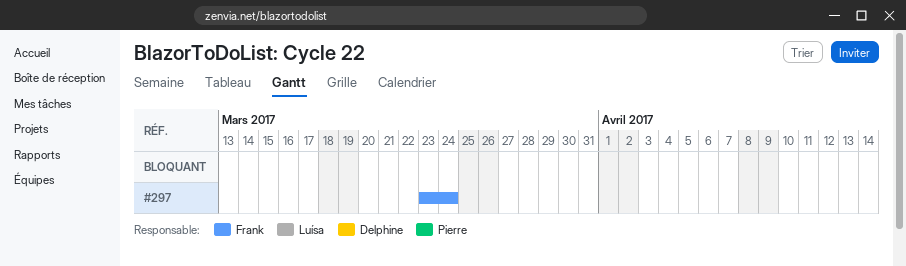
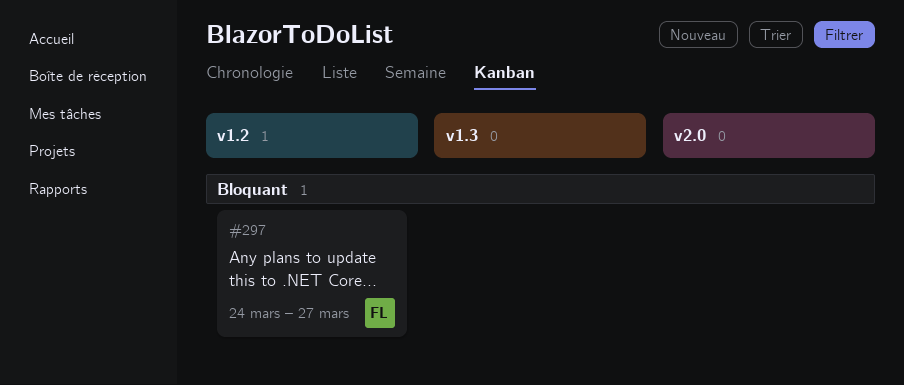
#297, start: Mar 23 -> Mar 24
#297, due: Mar 24 -> Mar 27

